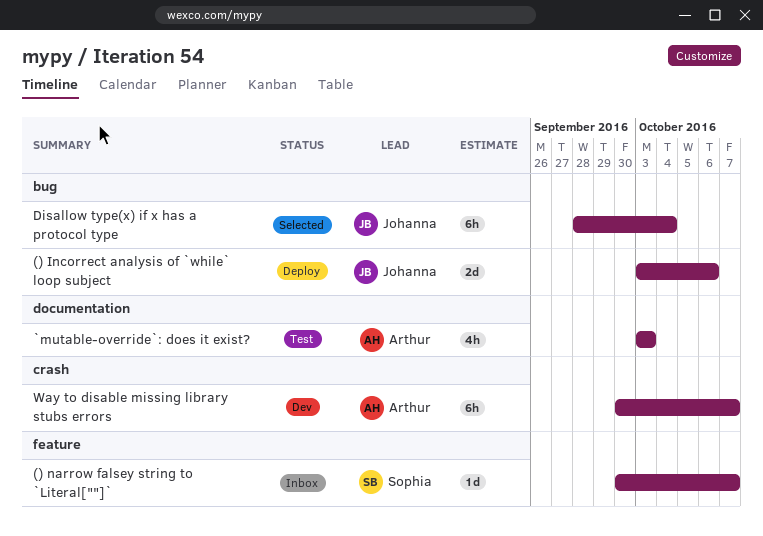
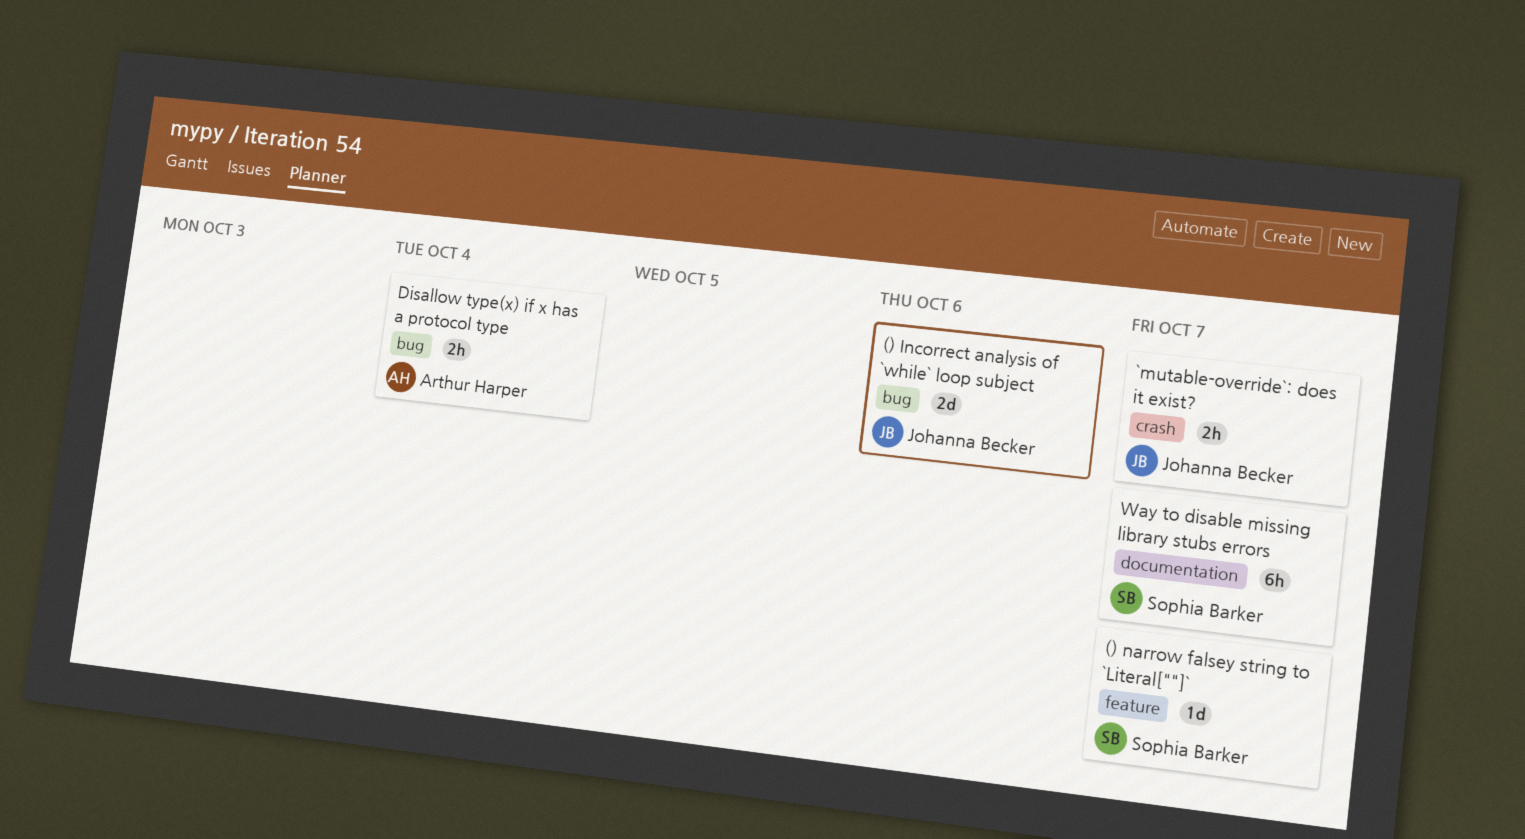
`mutable-override`: does it exist?, owner: Arthur Harper -> Johanna Becker
`mutable-override`: does it exist?, label: documentation -> crash
`mutable-override`: does it exist?, estimate: 4h -> 2h
`mutable-override`: does it exist?, due: Oct 3 -> Oct 7
Disallow type(x) if x has a protocol type, owner: Johanna Becker -> Arthur Harper
Disallow type(x) if x has a protocol type, estimate: 6h -> 2h
Way to disable missing library stubs errors, owner: Arthur Harper -> Sophia Barker
Way to disable missing library stubs errors, label: crash -> documentation

